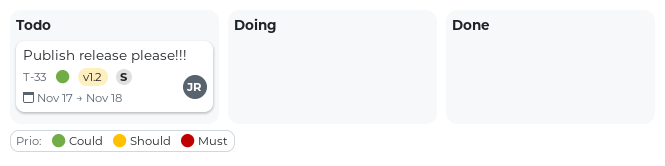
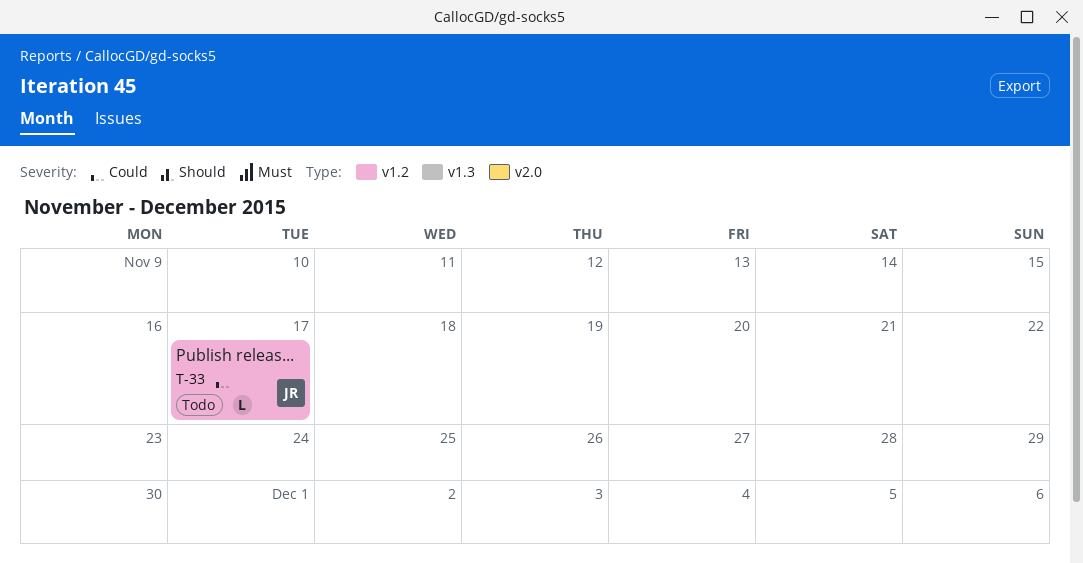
T-33, estimate: S -> L
T-33, due: Nov 18 -> Nov 17

